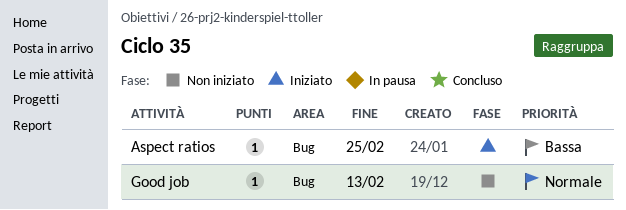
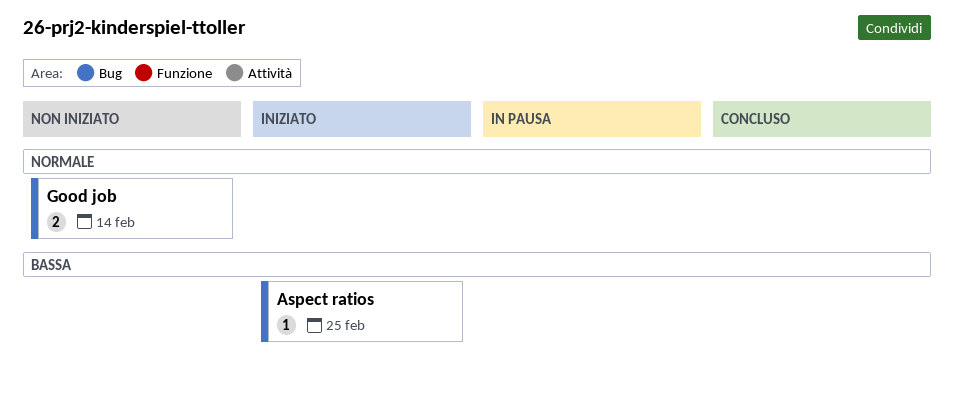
Good job, estimate: 1 -> 2
Good job, due: Feb 13 -> Feb 14

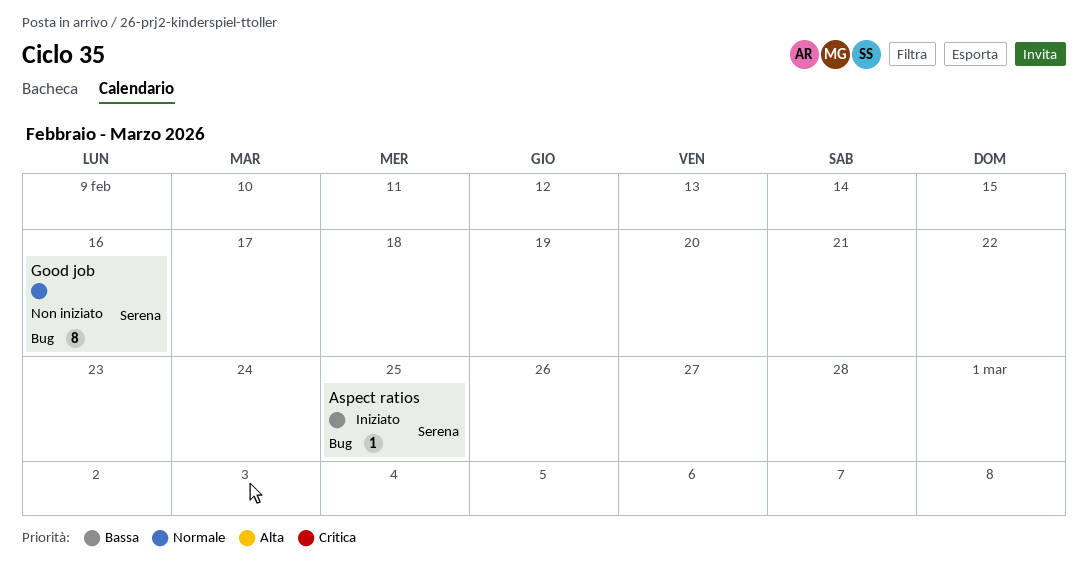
Good job, estimate: 2 -> 8
Good job, due: Feb 14 -> Feb 16

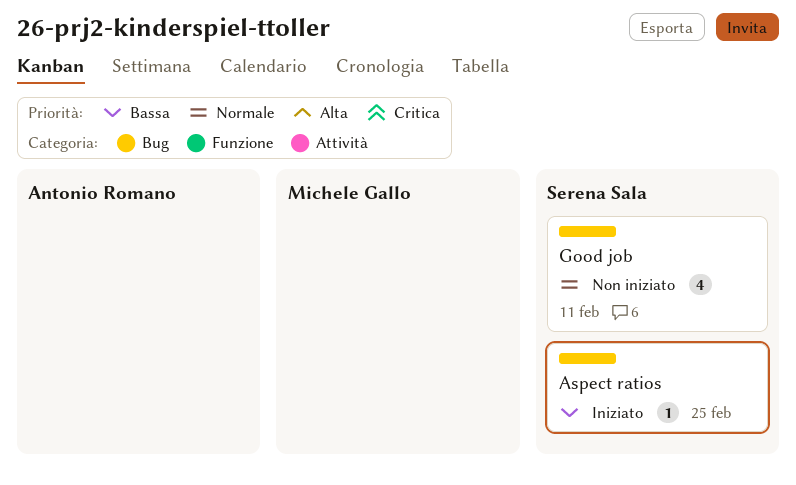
Good job, estimate: 8 -> 4
Good job, due: Feb 16 -> Feb 11

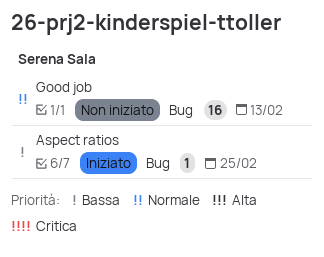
Good job, estimate: 4 -> 16
Good job, due: Feb 11 -> Feb 13

